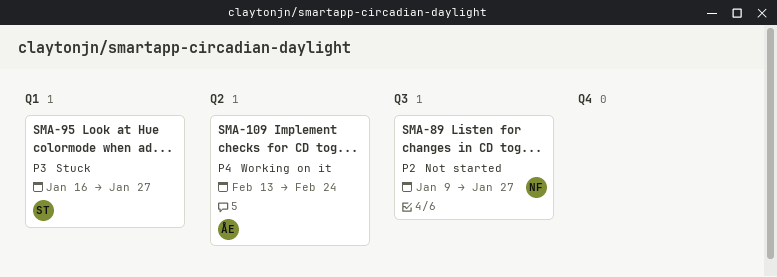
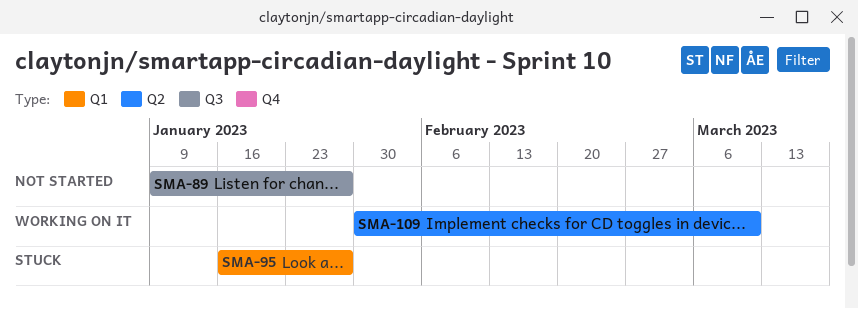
SMA-109, start: Feb 13 -> Jan 30
SMA-109, due: Feb 24 -> Mar 10

